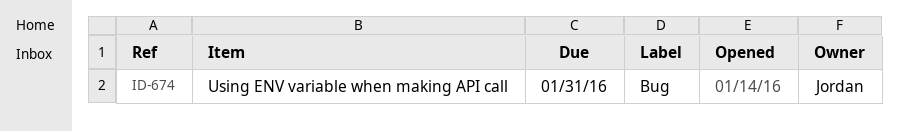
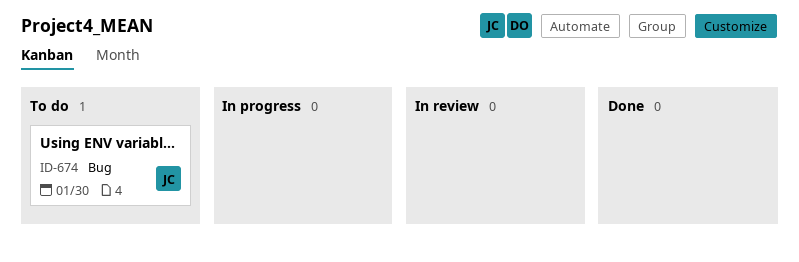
ID-674, due: Jan 31 -> Jan 30

